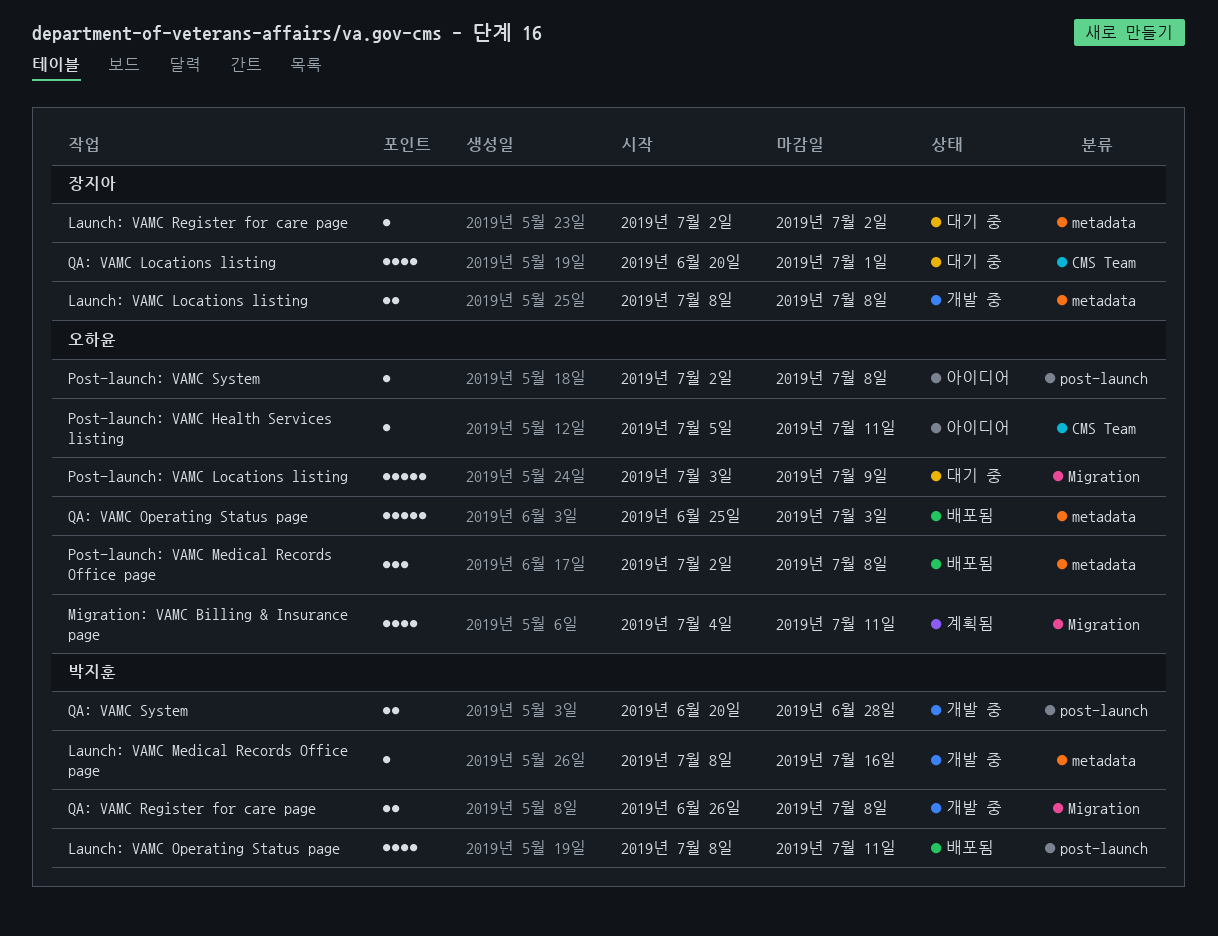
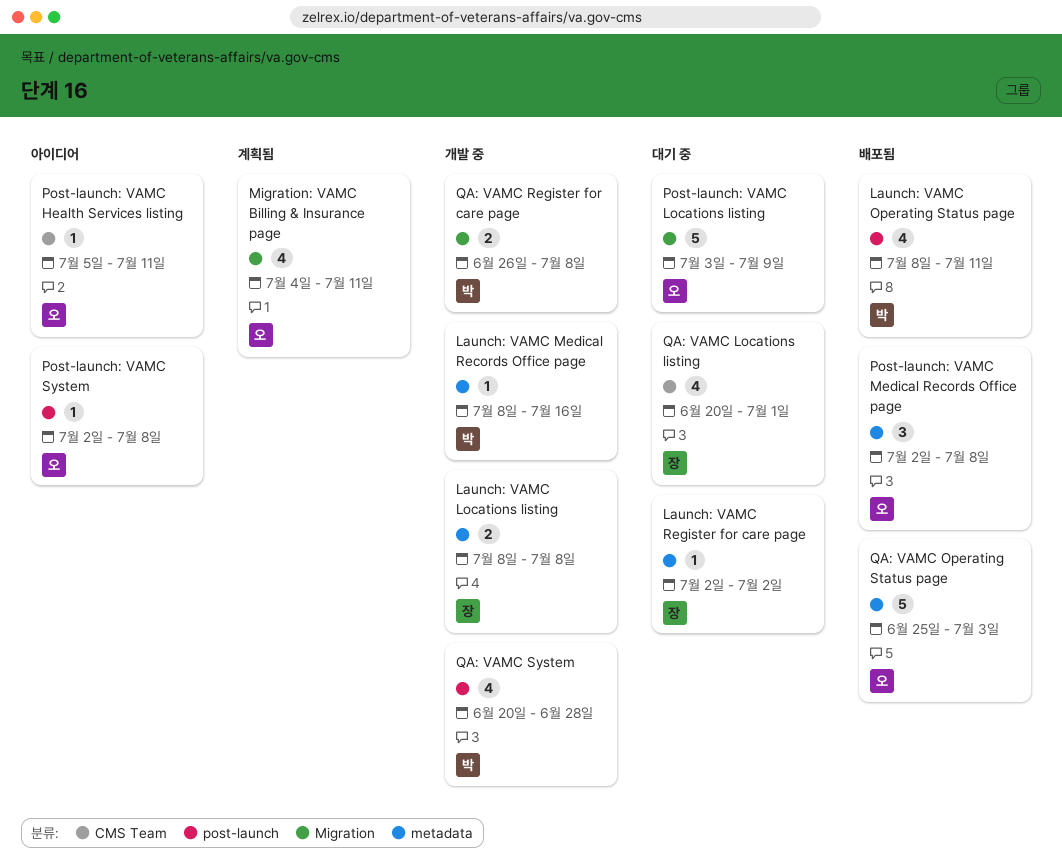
QA: VAMC System, estimate: 2 -> 4

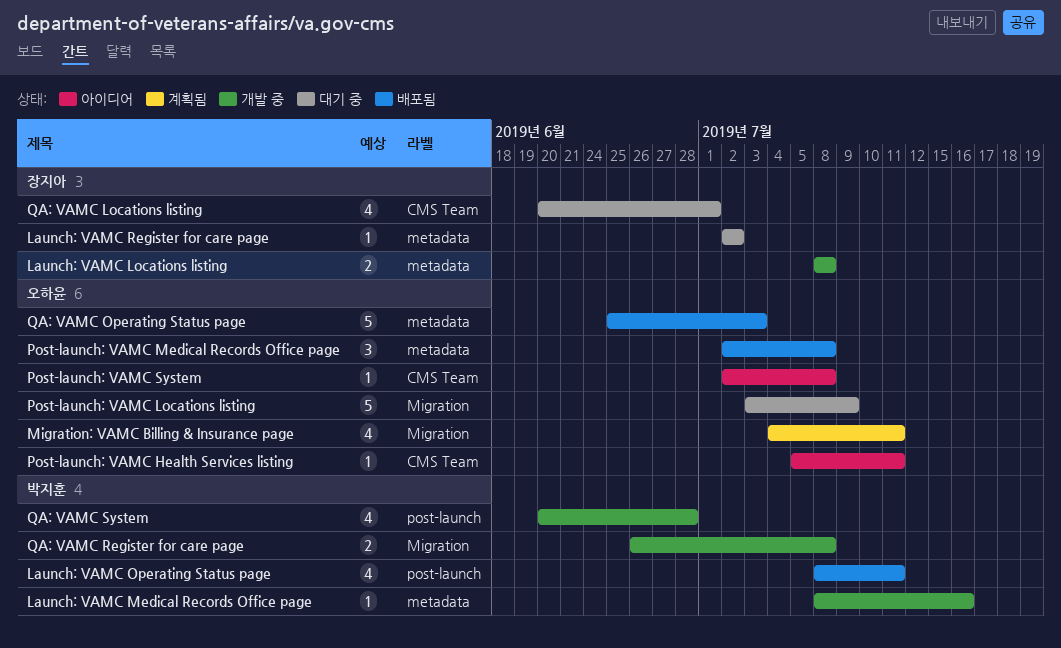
Post-launch: VAMC System, label: post-launch -> CMS Team

